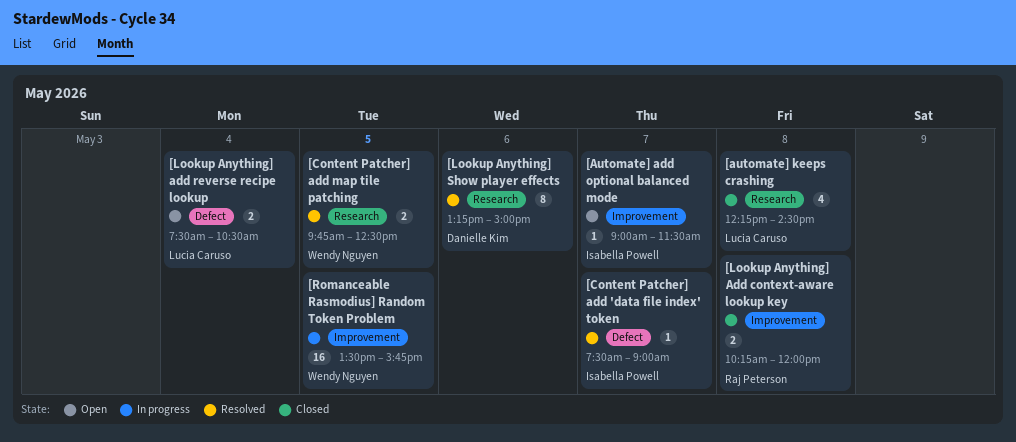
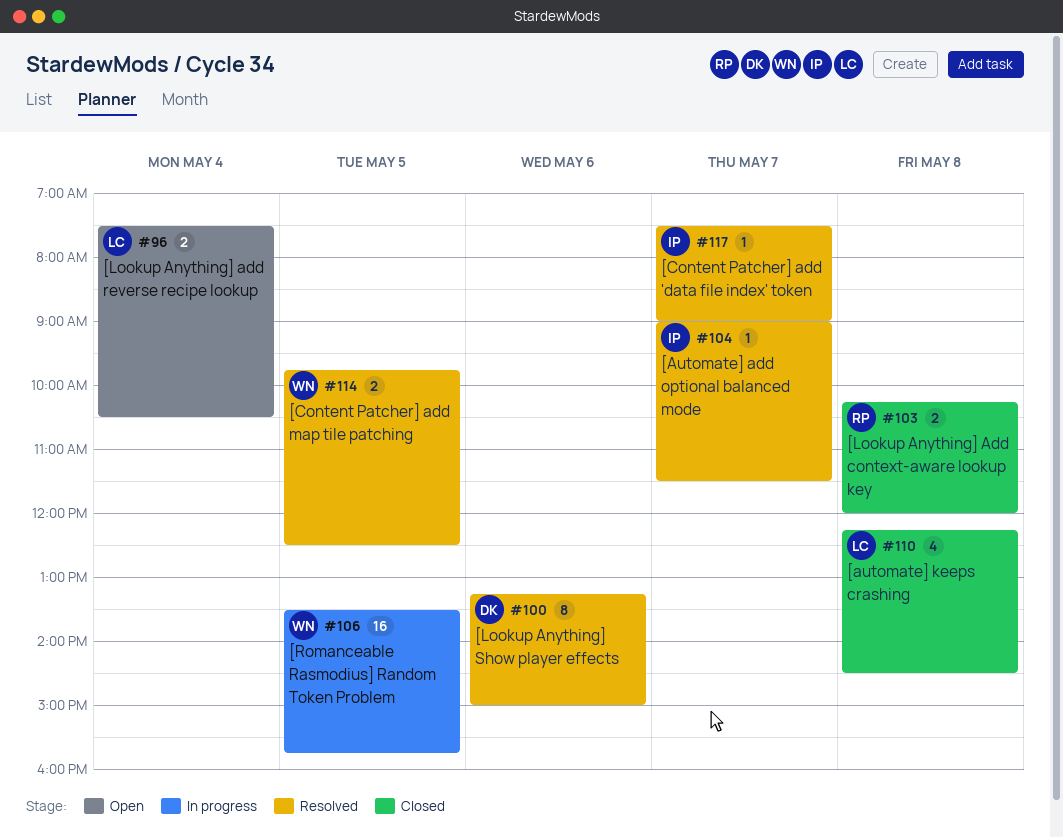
[Automate] add optional balanced mode, status: Open -> Resolved

